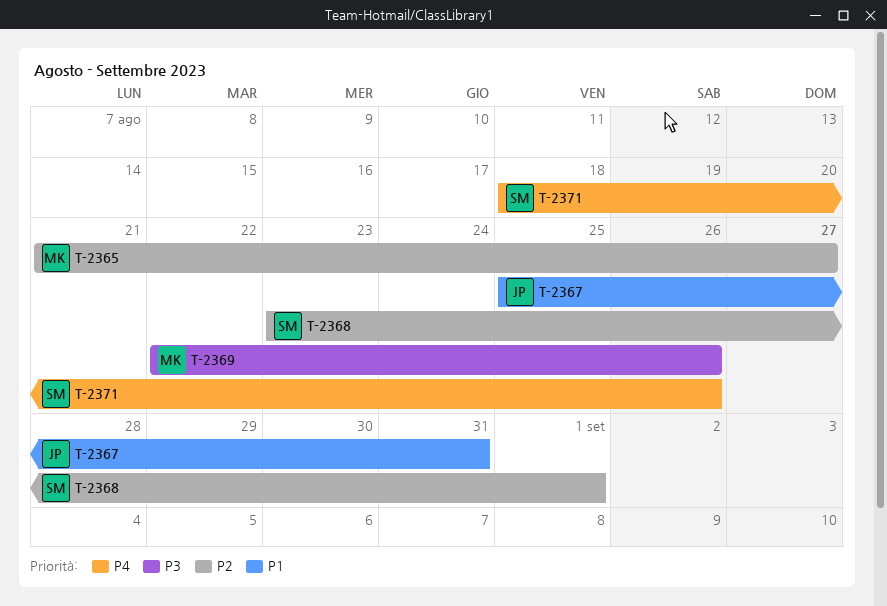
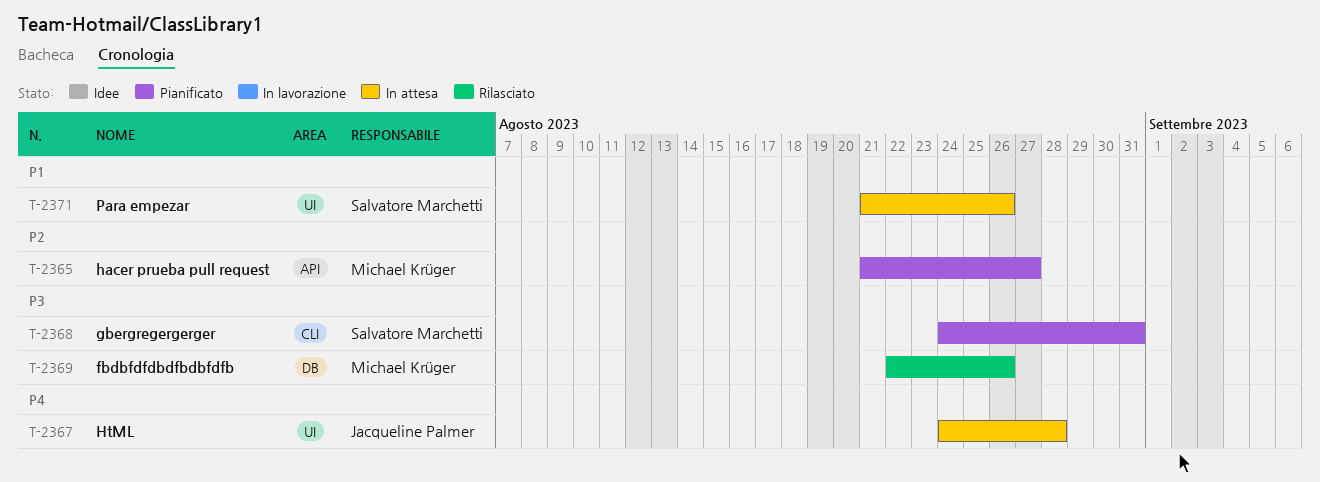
T-2367, priority: P1 -> P4
T-2367, start: Aug 25 -> Aug 24
T-2367, due: Aug 31 -> Aug 28
T-2368, priority: P2 -> P3
T-2368, start: Aug 23 -> Aug 24
T-2368, due: Sep 1 -> Aug 31
T-2371, priority: P4 -> P1
T-2371, start: Aug 18 -> Aug 21

